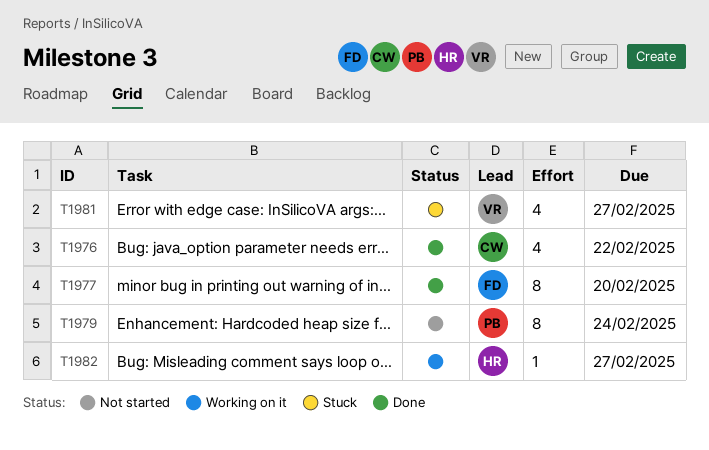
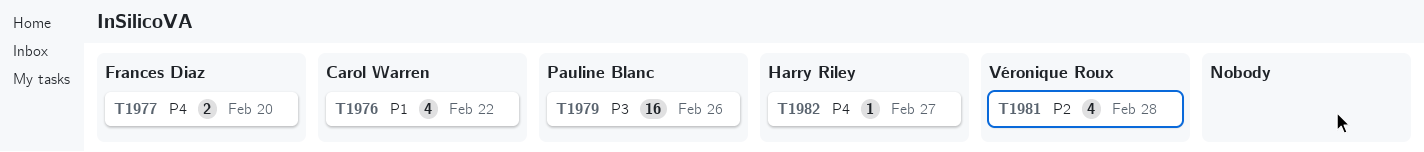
T1977, estimate: 8 -> 2
T1979, estimate: 8 -> 16
T1979, due: Feb 24 -> Feb 26
T1981, due: Feb 27 -> Feb 28

